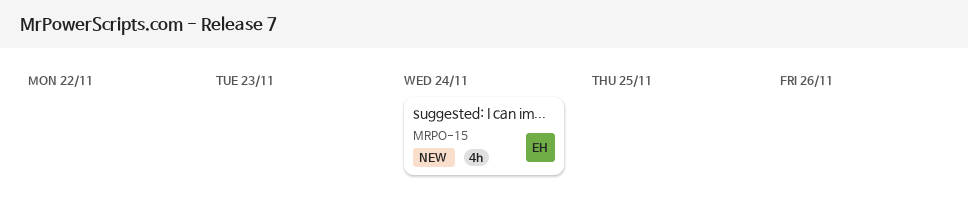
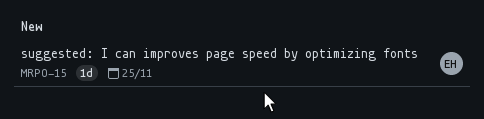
MRPO-15, estimate: 4h -> 1d
MRPO-15, due: Nov 24 -> Nov 25

